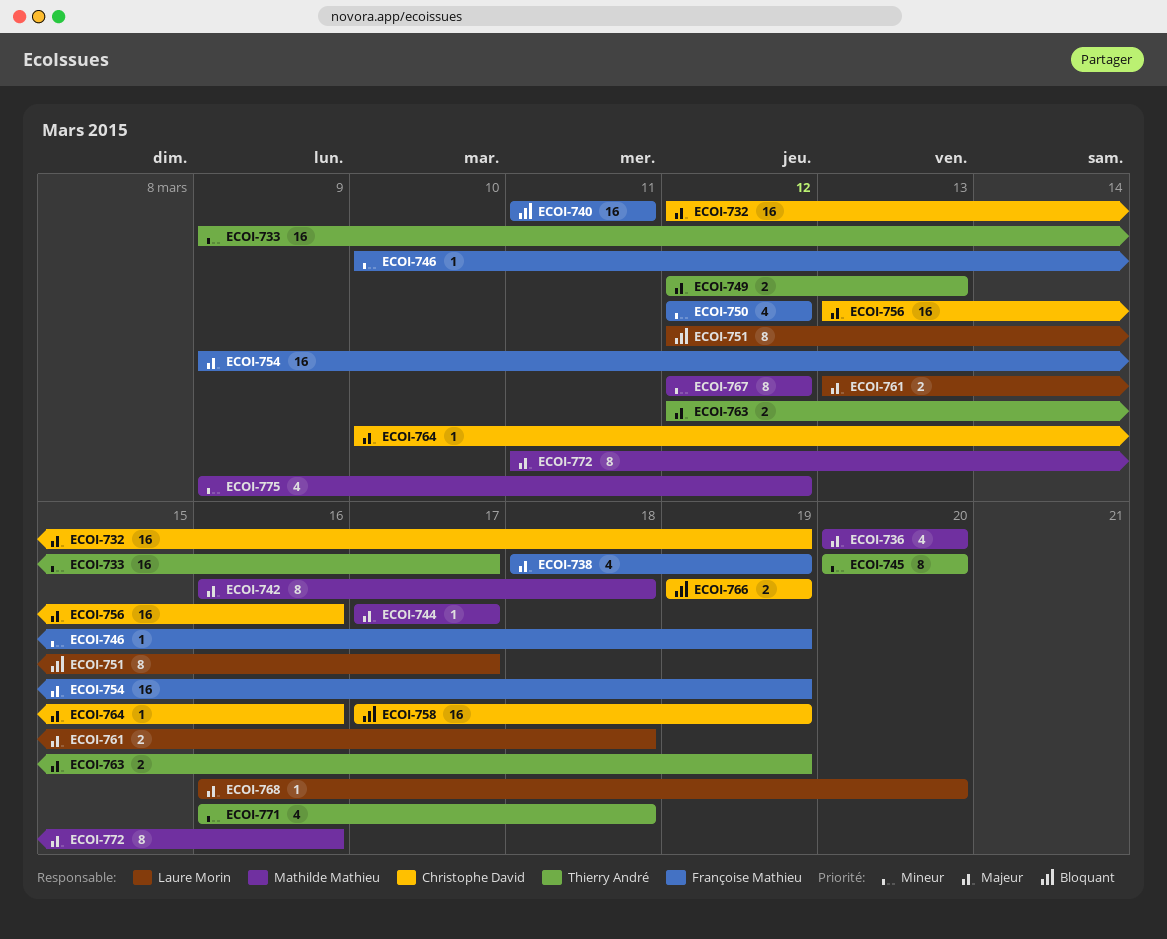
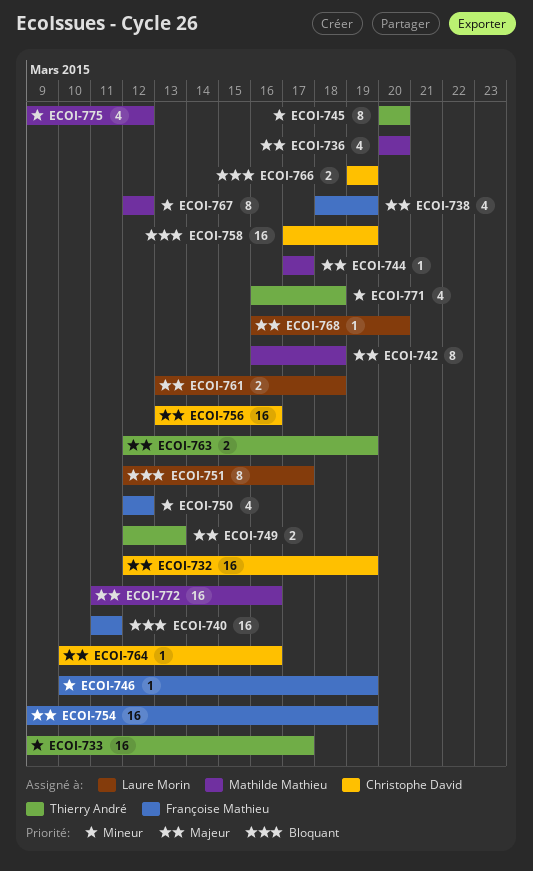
ECOI-772, estimate: 8 -> 16

